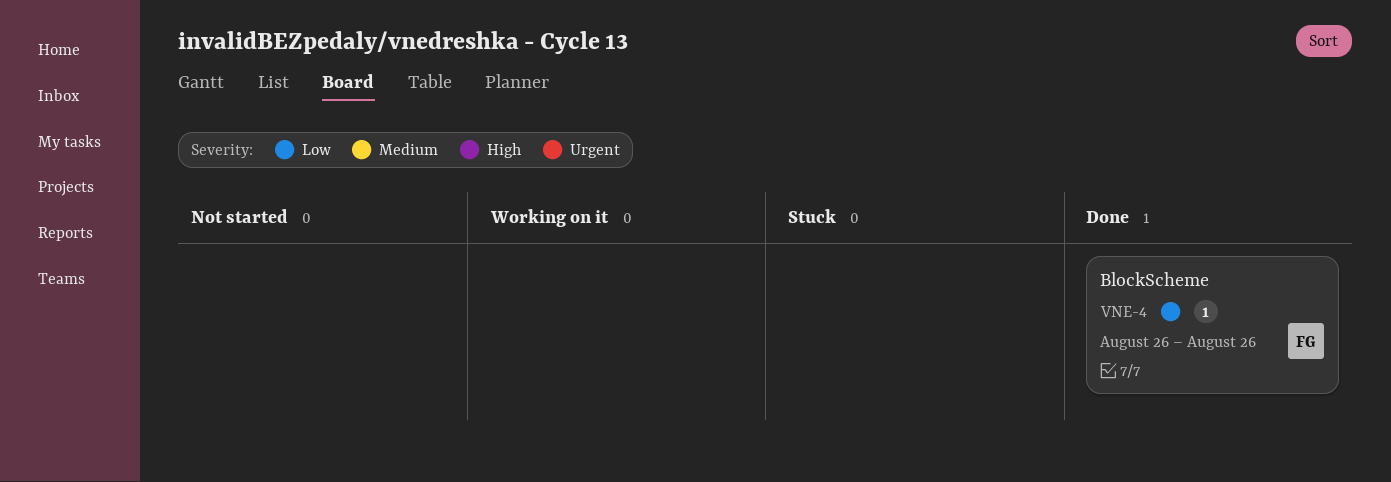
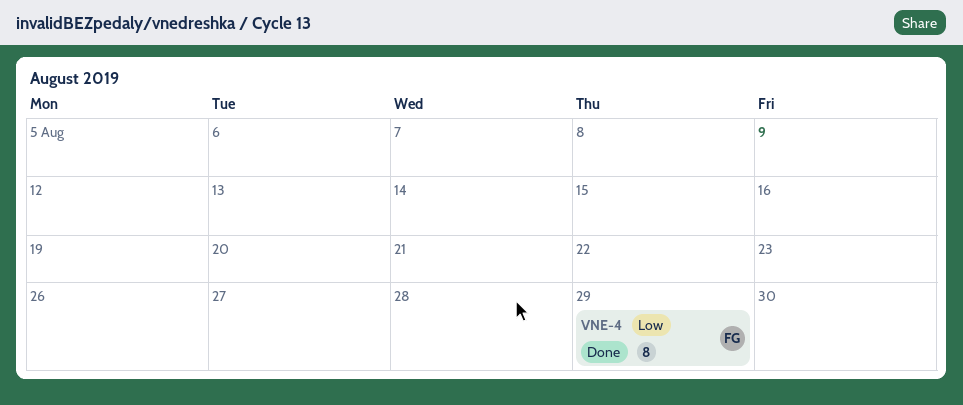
VNE-4, estimate: 1 -> 8
VNE-4, due: Aug 26 -> Aug 29

